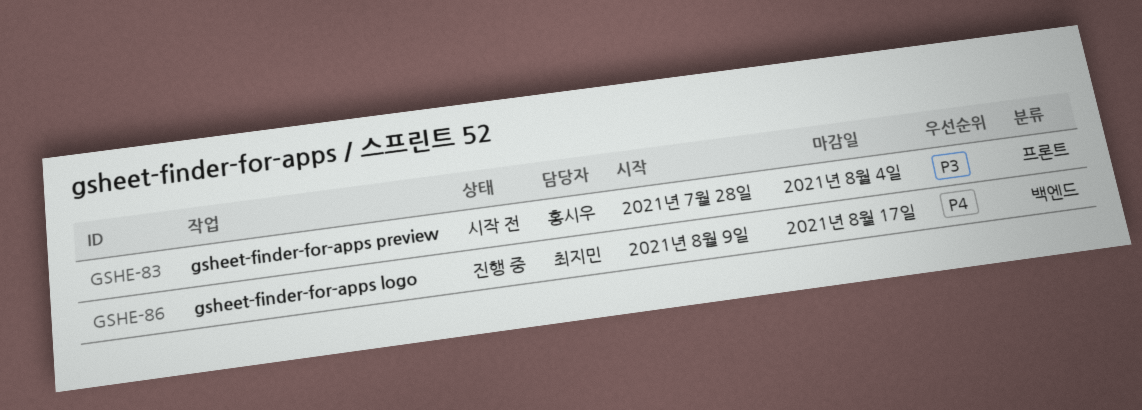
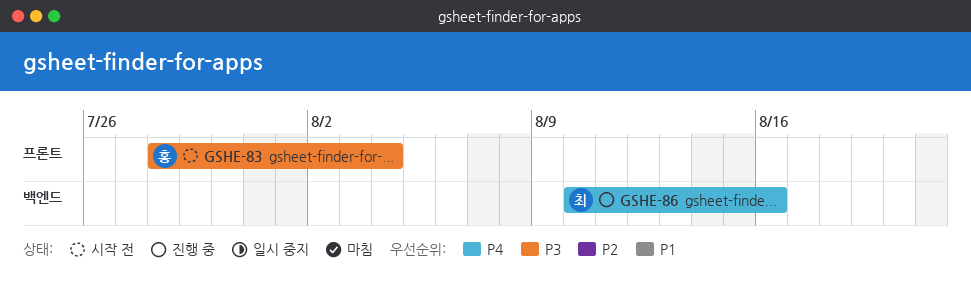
GSHE-86, start: Aug 9 -> Aug 10
GSHE-86, due: Aug 17 -> Aug 16

